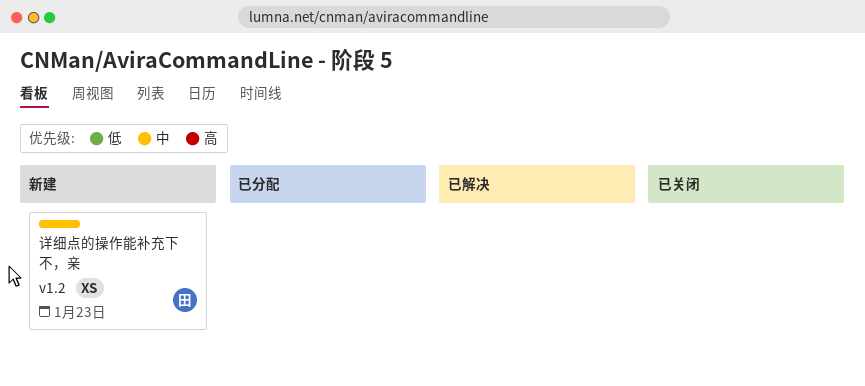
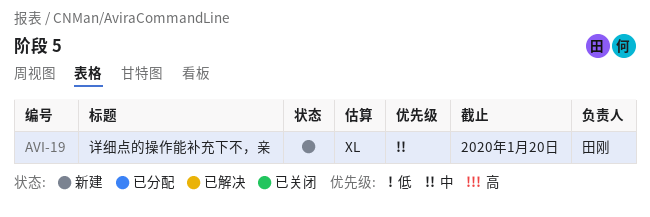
详细点的操作能补充下不，亲, estimate: XS -> XL
详细点的操作能补充下不，亲, due: Jan 23 -> Jan 20

